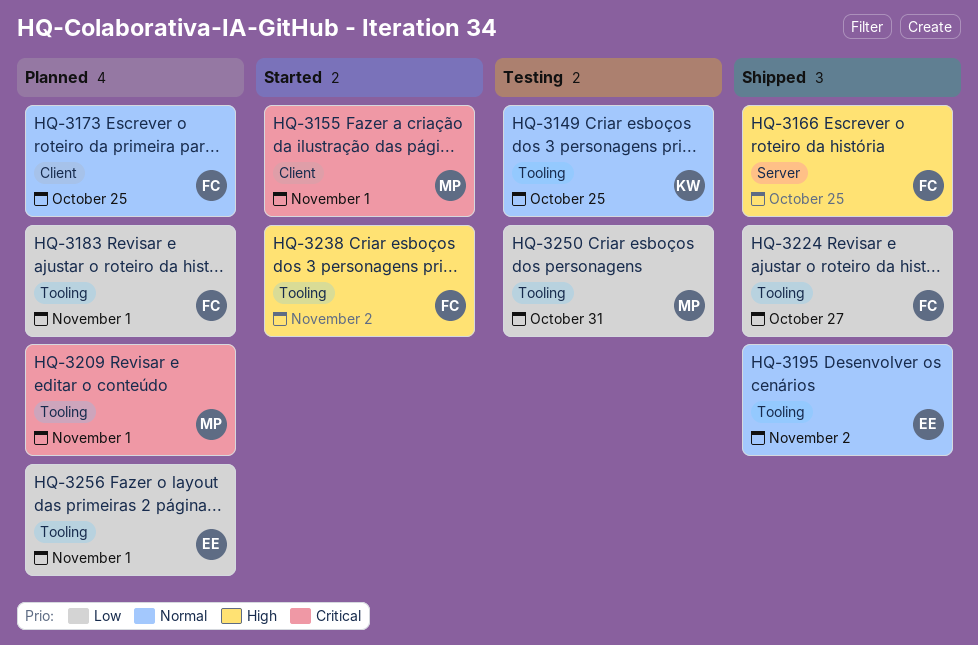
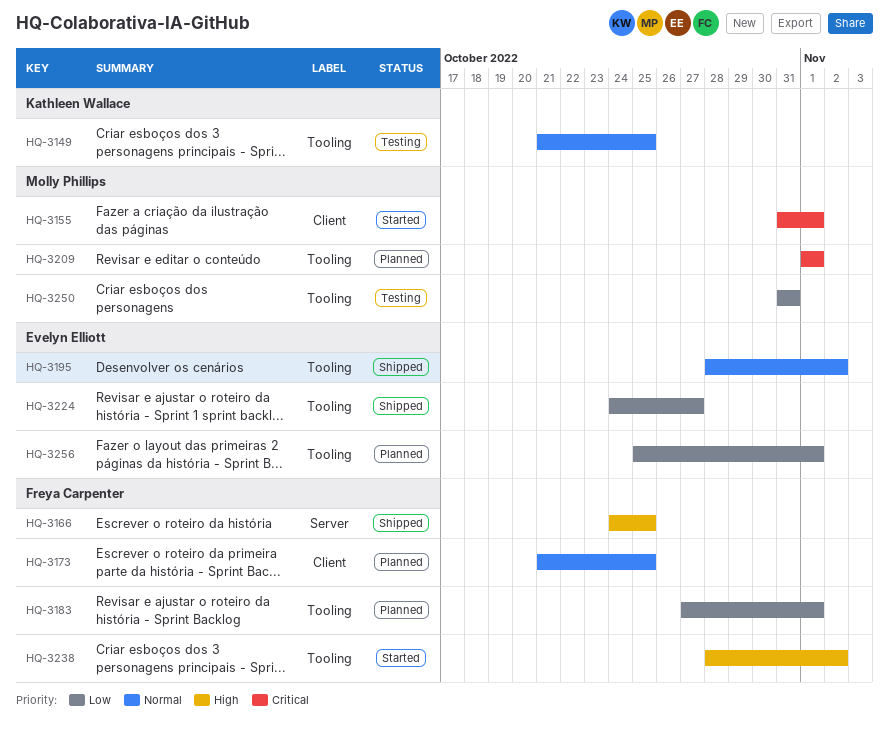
HQ-3224, owner: Freya Carpenter -> Evelyn Elliott

